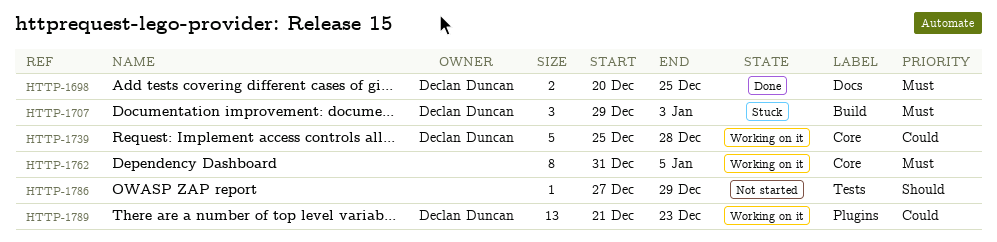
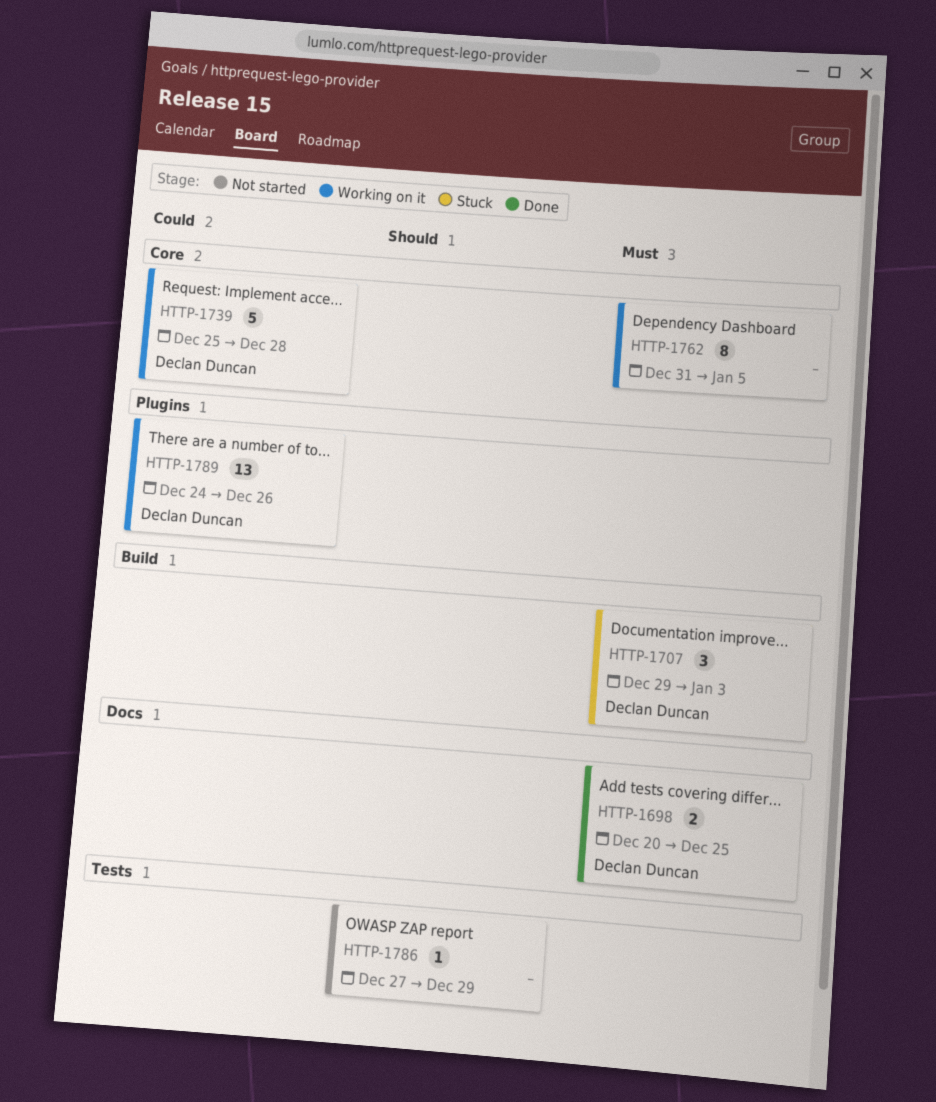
HTTP-1789, start: Dec 21 -> Dec 24
HTTP-1789, due: Dec 23 -> Dec 26

